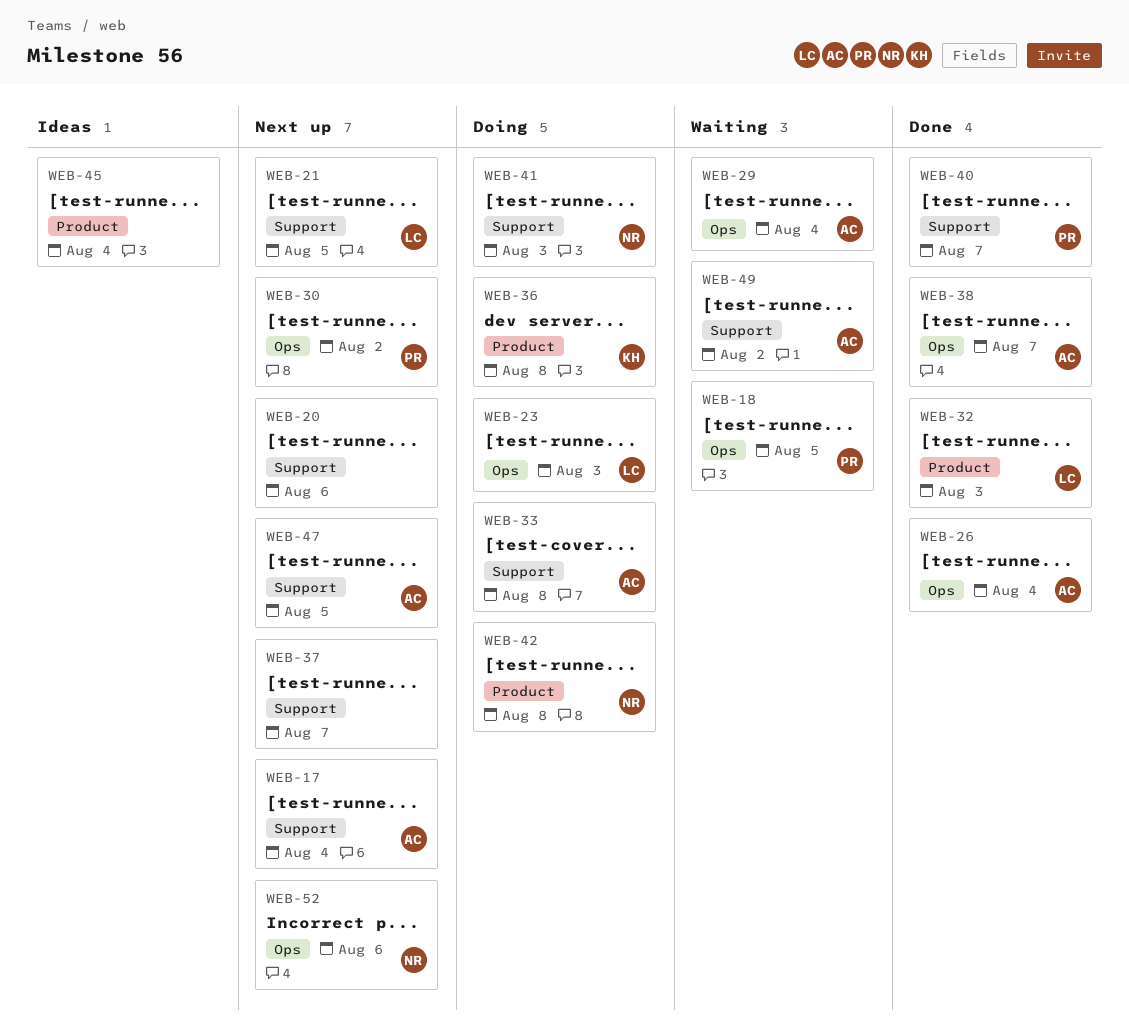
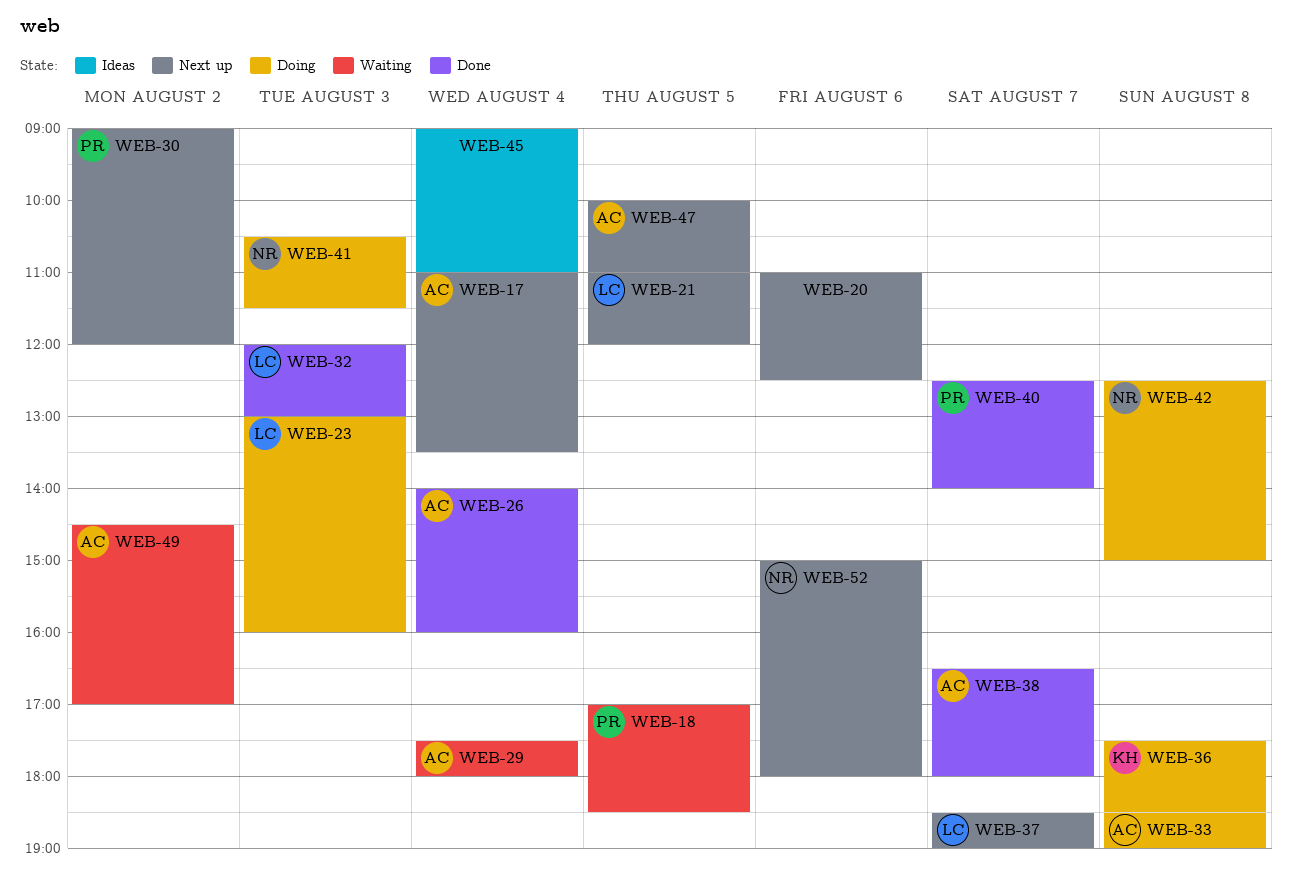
WEB-37, owner: none -> LC

